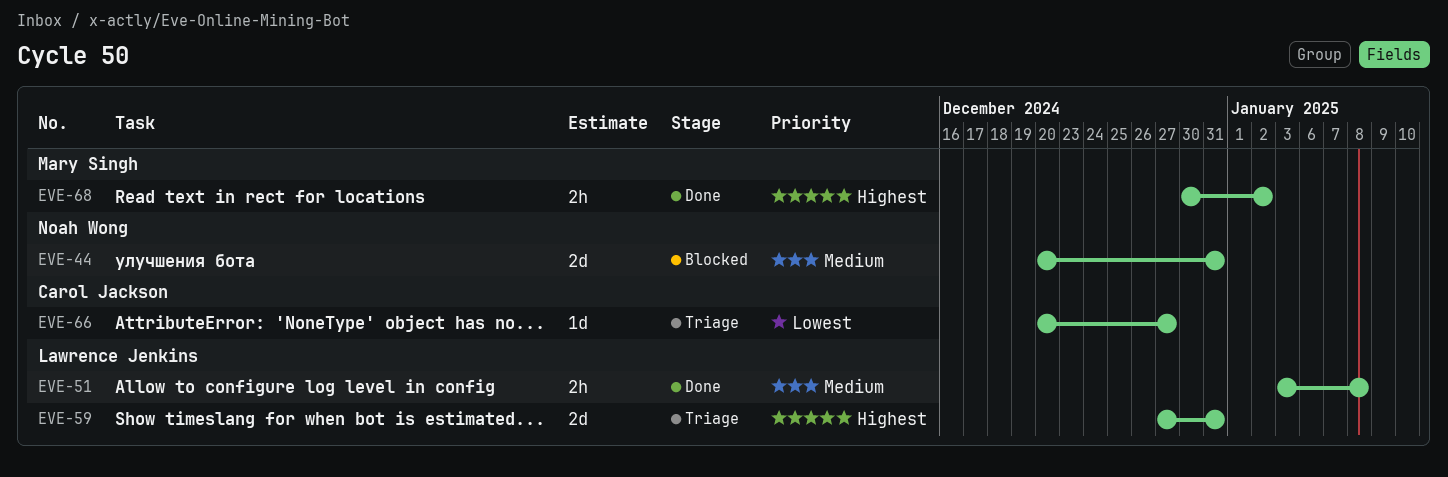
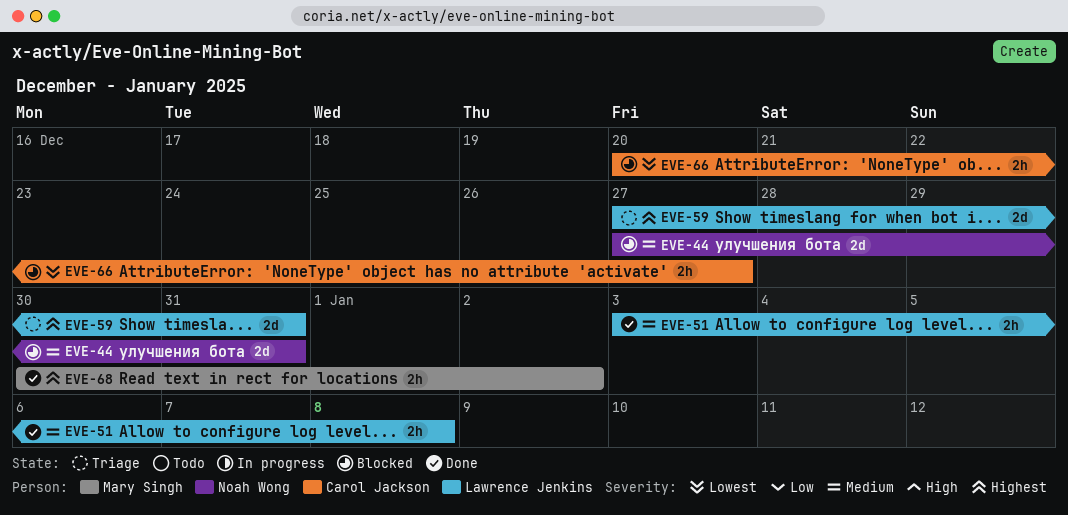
EVE-44, start: Dec 20 -> Dec 27
EVE-66, status: Triage -> Blocked
EVE-66, estimate: 1d -> 2h

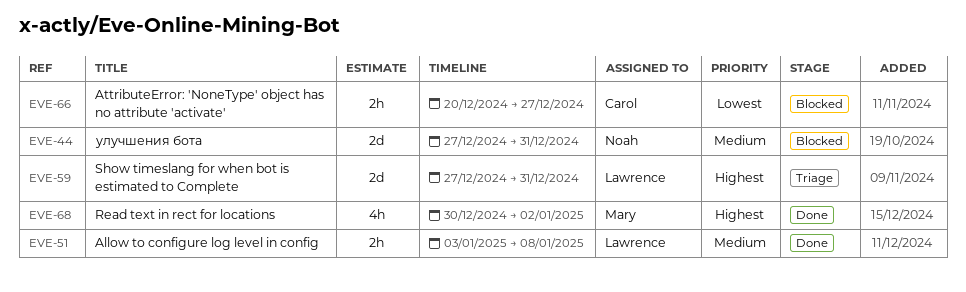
EVE-68, estimate: 2h -> 4h

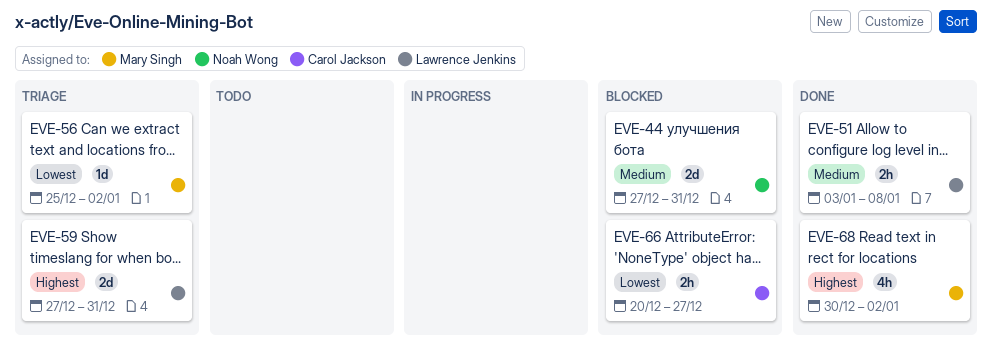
EVE-56: none -> present

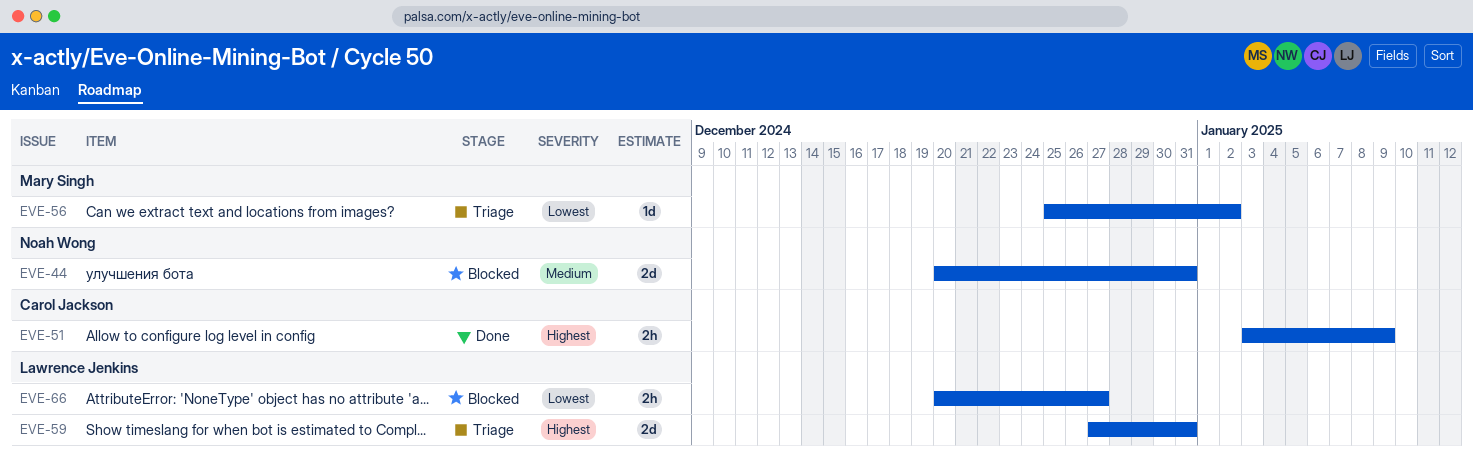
EVE-44, start: Dec 27 -> Dec 20
EVE-51, owner: Lawrence Jenkins -> Carol Jackson
EVE-51, priority: Medium -> Highest
EVE-51, due: Jan 8 -> Jan 9
EVE-66, owner: Carol Jackson -> Lawrence Jenkins
EVE-68: present -> none

